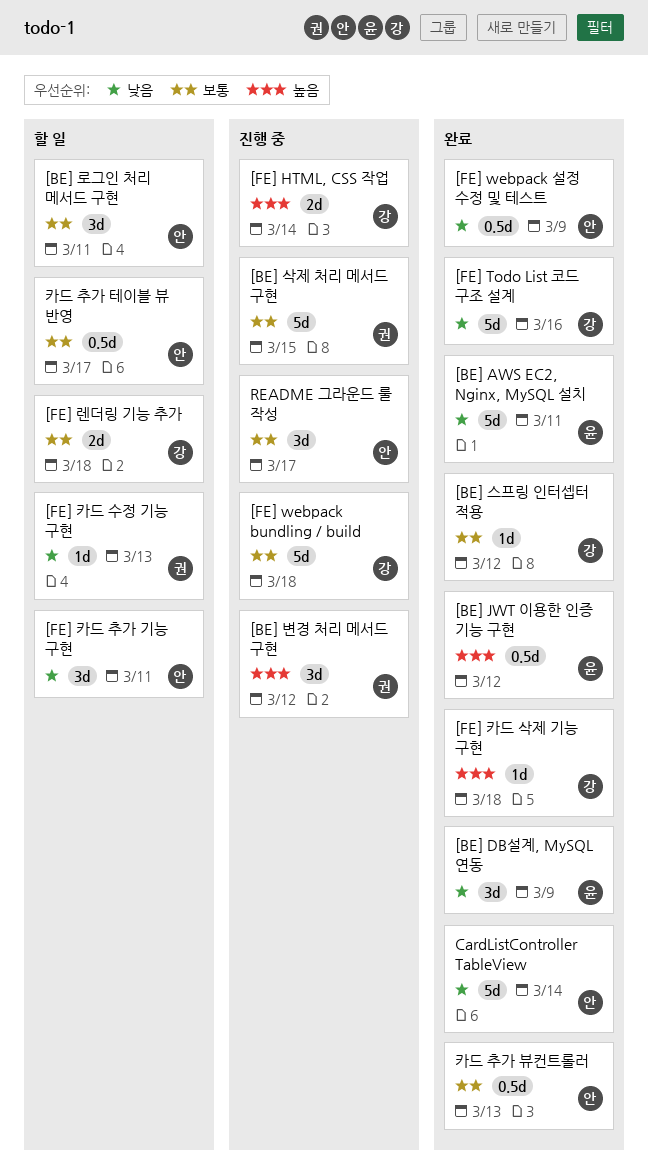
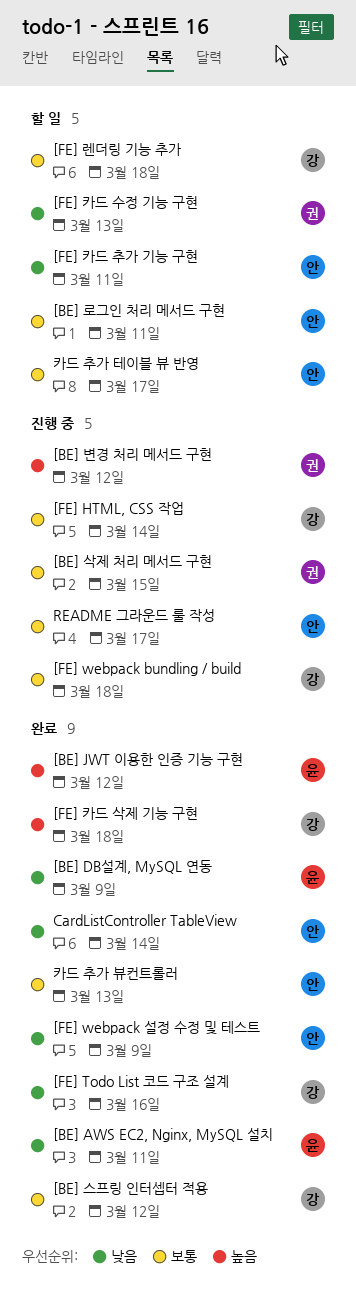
[FE] HTML, CSS 작업, priority: 높음 -> 보통

